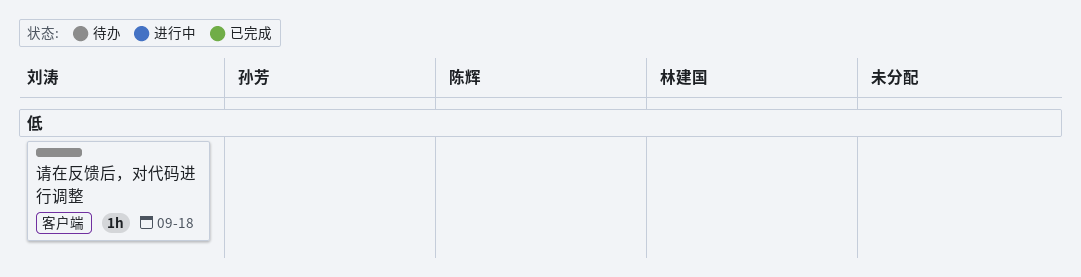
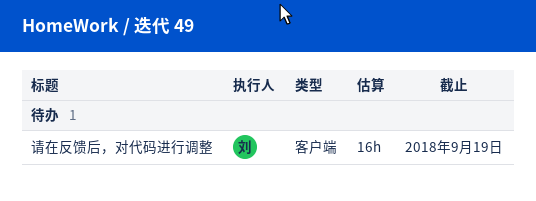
请在反馈后，对代码进行调整, estimate: 1h -> 16h
请在反馈后，对代码进行调整, due: Sep 18 -> Sep 19

